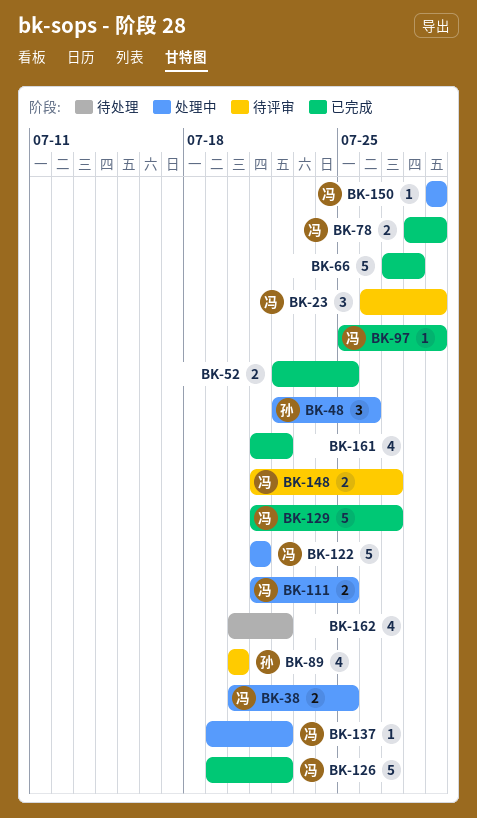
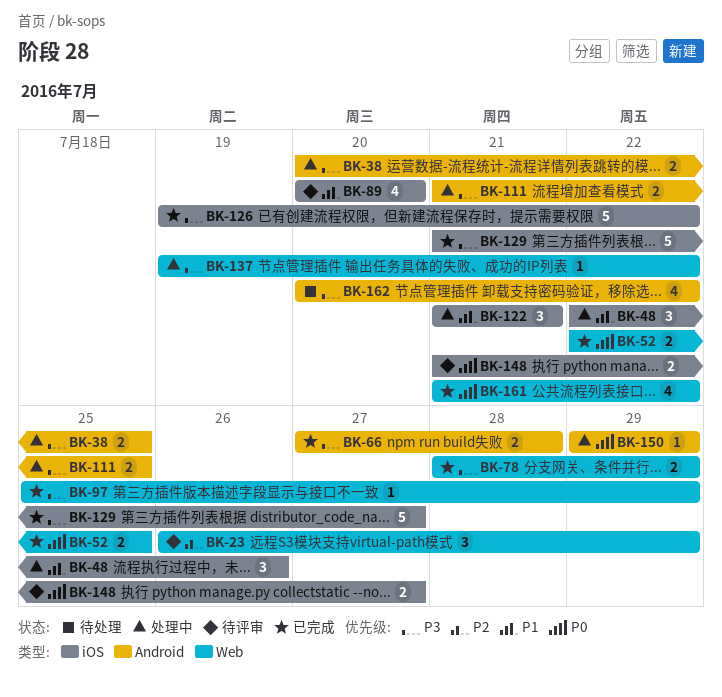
BK-66, estimate: 5 -> 2
BK-122, estimate: 5 -> 3

